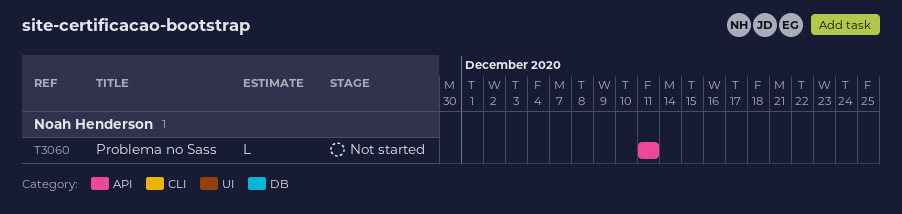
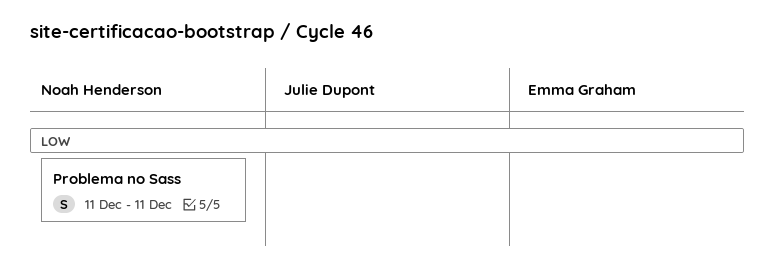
Problema no Sass, estimate: L -> S

